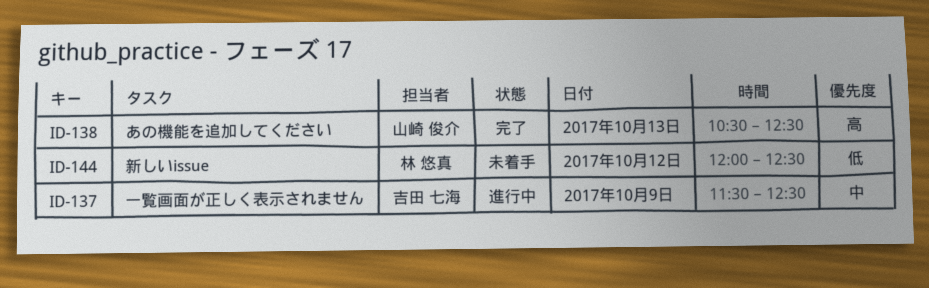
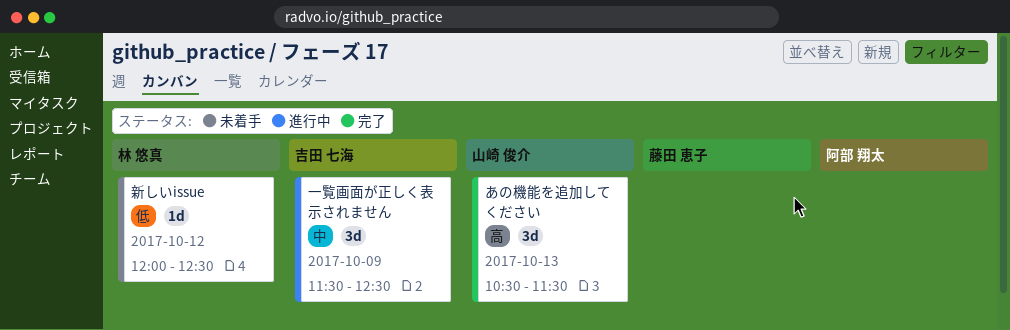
あの機能を追加してください, ends: 12:30 -> 11:30

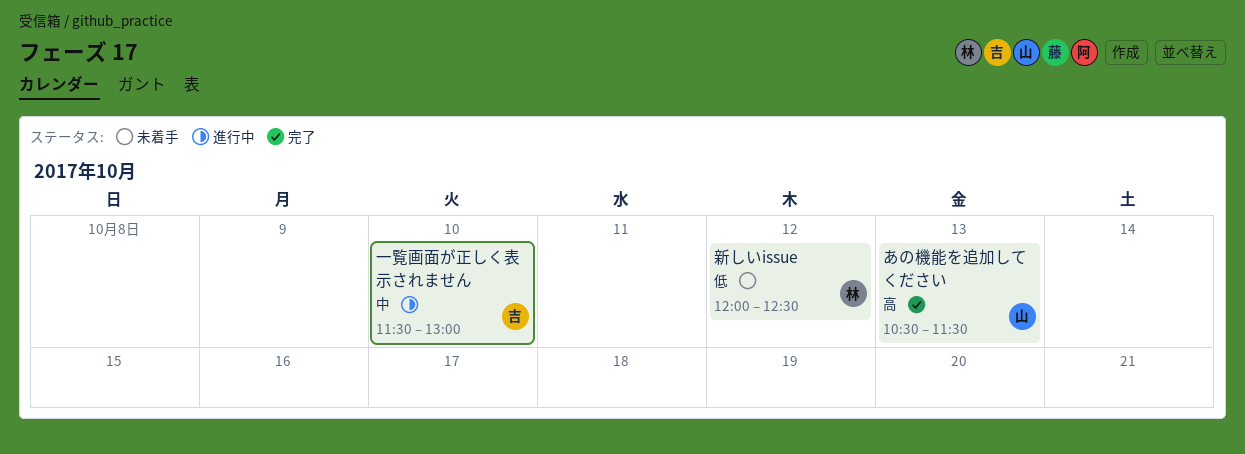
一覧画面が正しく表示されません, day: Oct 9 -> Oct 10
一覧画面が正しく表示されません, ends: 12:30 -> 13:00

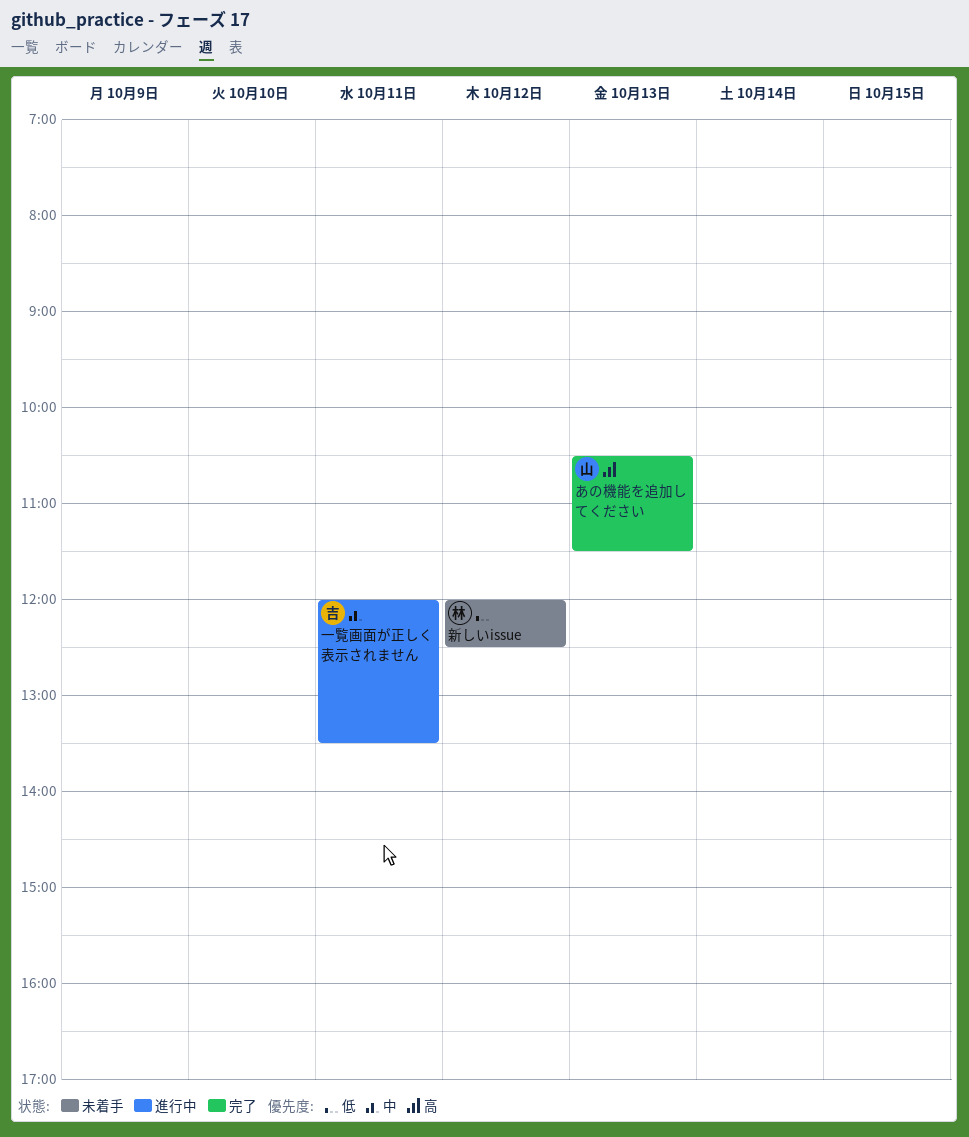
一覧画面が正しく表示されません, day: Oct 10 -> Oct 11
一覧画面が正しく表示されません, begins: 11:30 -> 12:00
一覧画面が正しく表示されません, ends: 13:00 -> 13:30

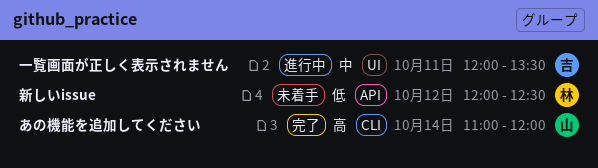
あの機能を追加してください, day: Oct 13 -> Oct 14
あの機能を追加してください, begins: 10:30 -> 11:00
あの機能を追加してください, ends: 11:30 -> 12:00

